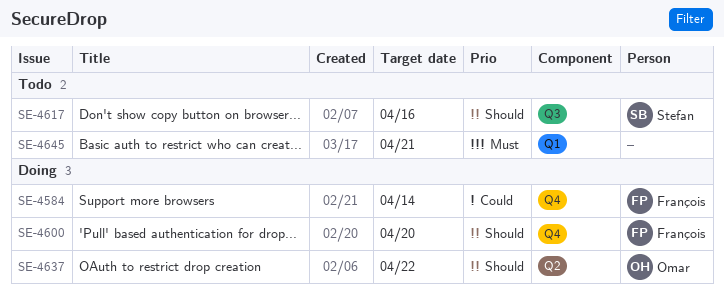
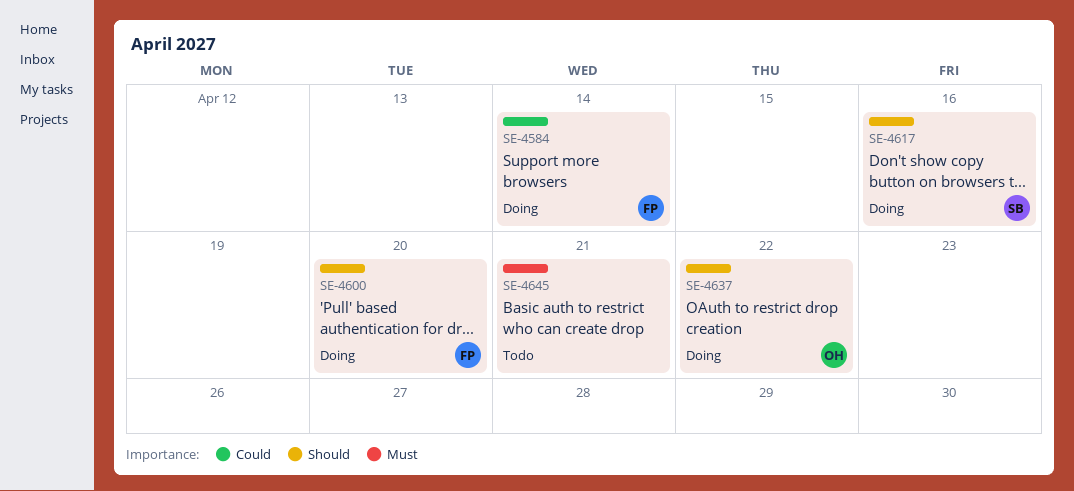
SE-4617, status: Todo -> Doing

